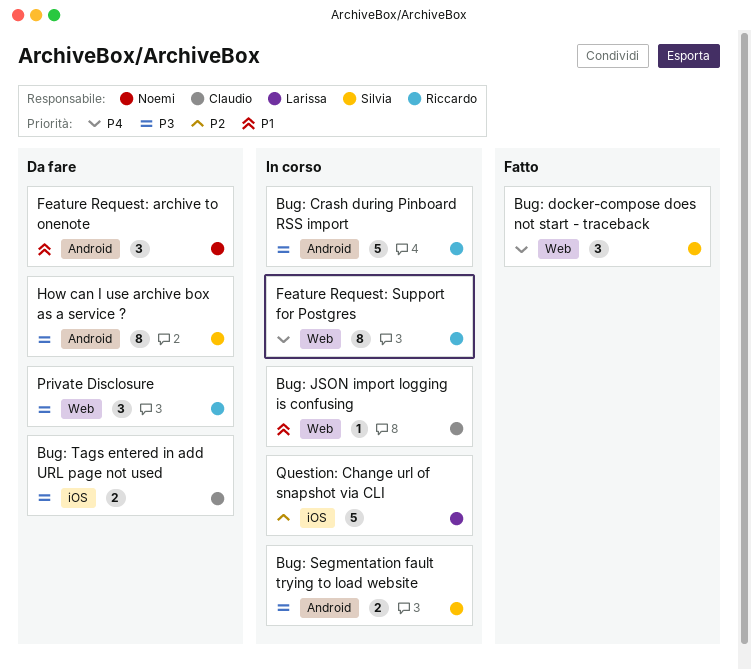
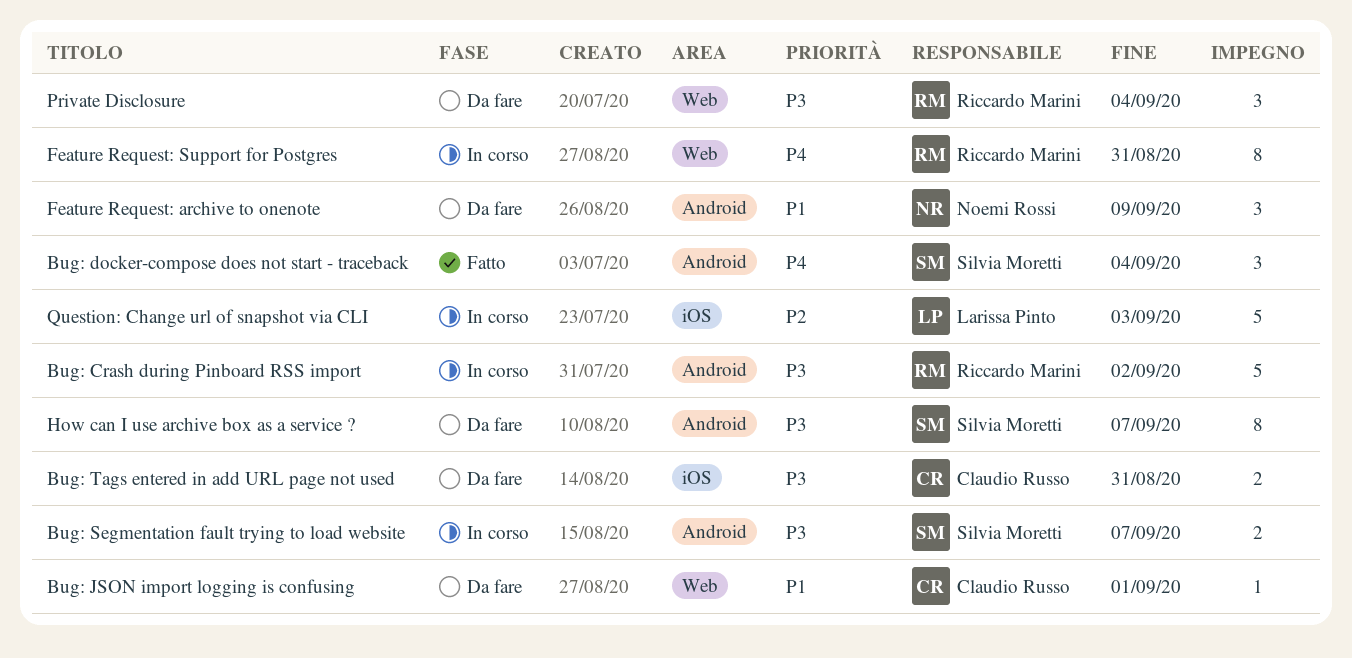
Bug: docker-compose does not start - traceback, label: Web -> Android
Bug: JSON import logging is confusing, status: In corso -> Da fare

